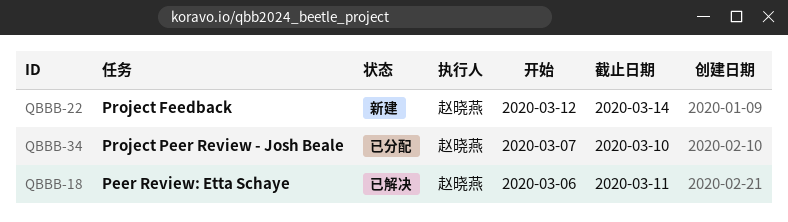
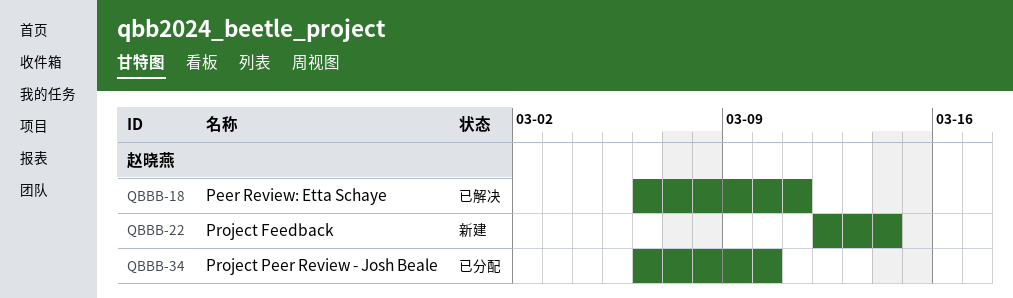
QBBB-34, start: Mar 7 -> Mar 6

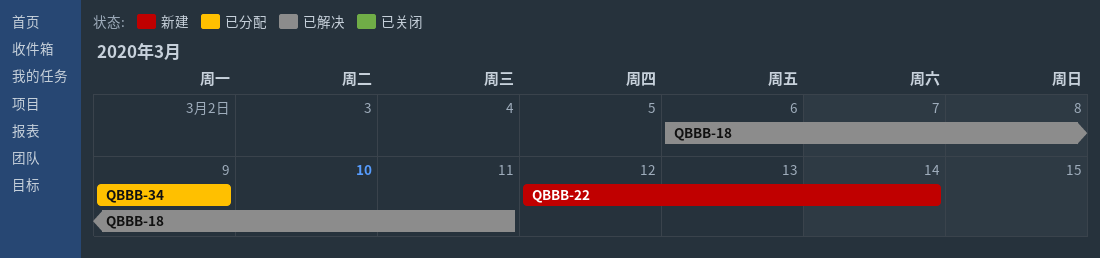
QBBB-34, start: Mar 6 -> Mar 9
QBBB-34, due: Mar 10 -> Mar 9

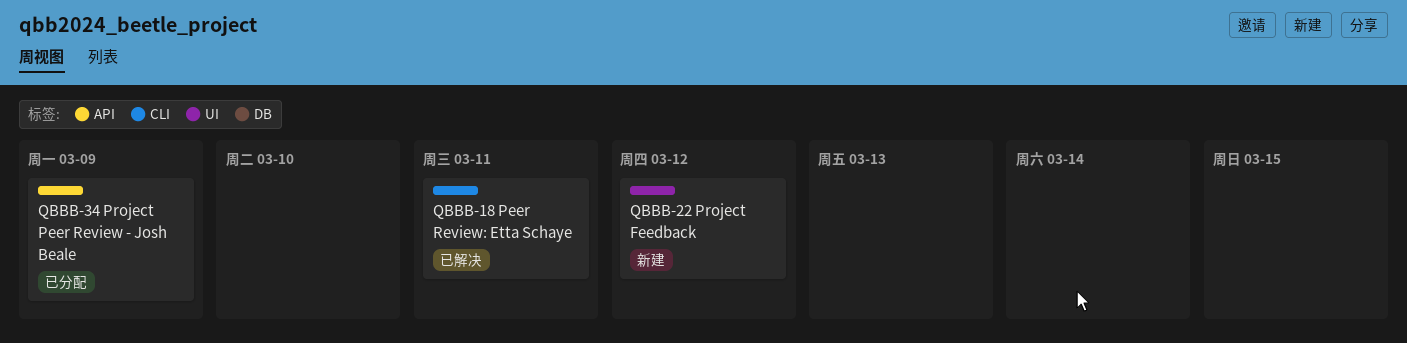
QBBB-22, due: Mar 14 -> Mar 12

